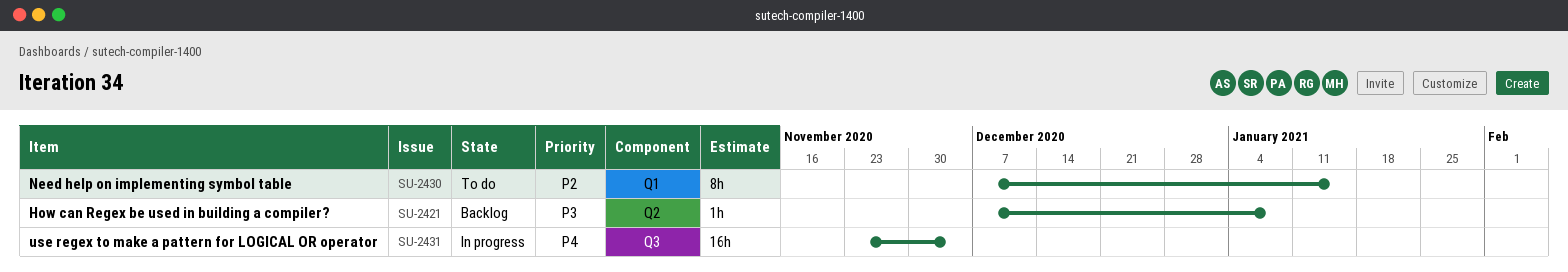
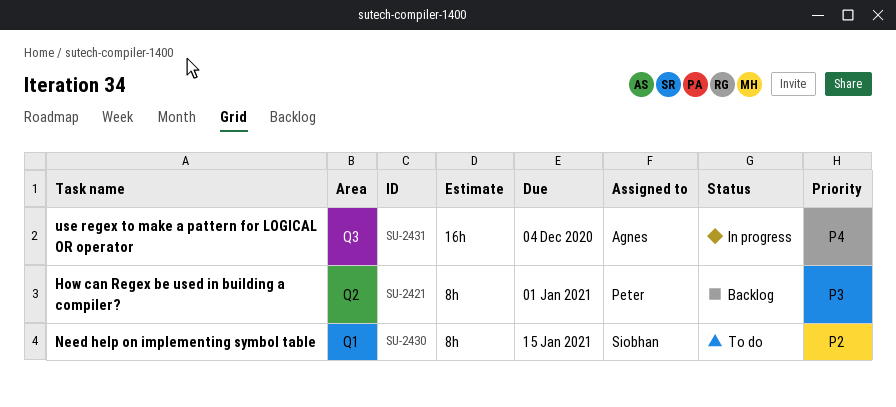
SU-2421, estimate: 1h -> 8h
SU-2421, due: Jan 8 -> Jan 1

